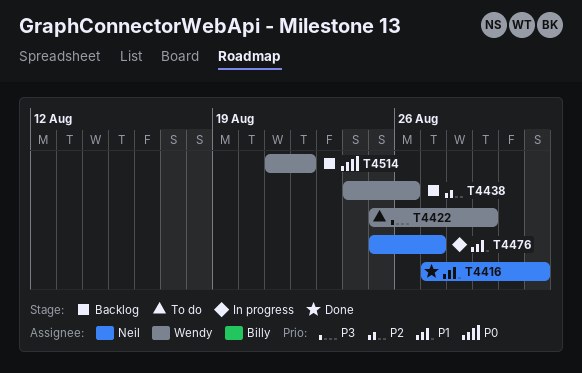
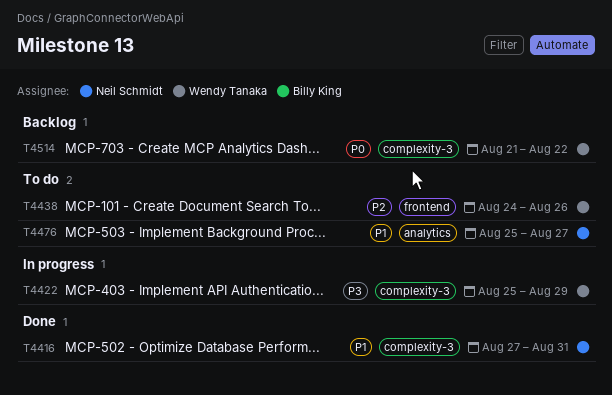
T4422, status: To do -> In progress
T4438, status: Backlog -> To do
T4476, status: In progress -> To do

